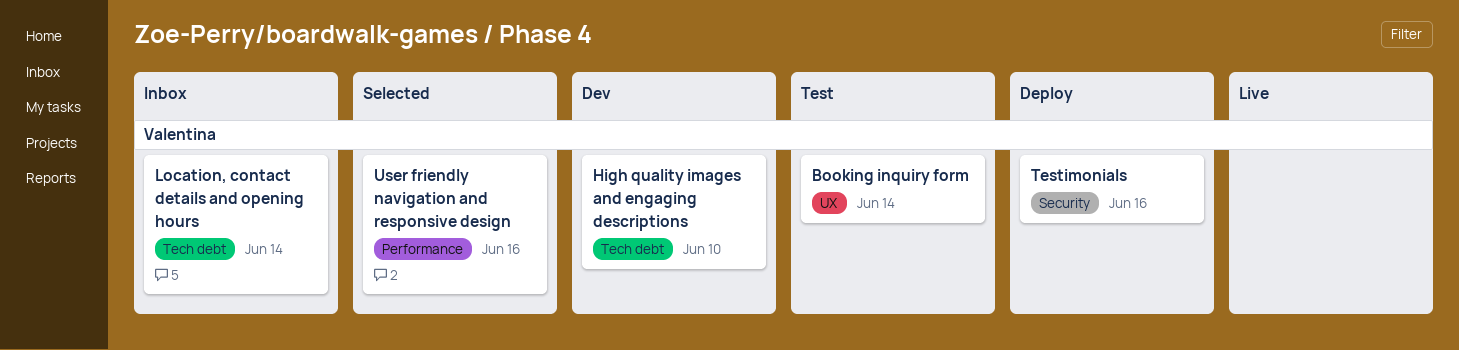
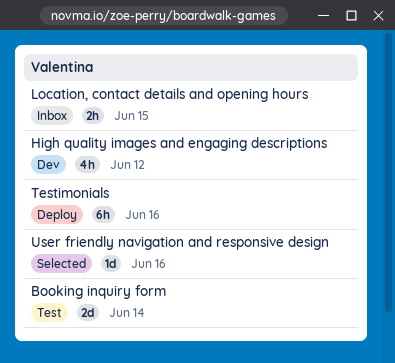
High quality images and engaging descriptions, due: Jun 10 -> Jun 12
Location, contact details and opening hours, due: Jun 14 -> Jun 15

